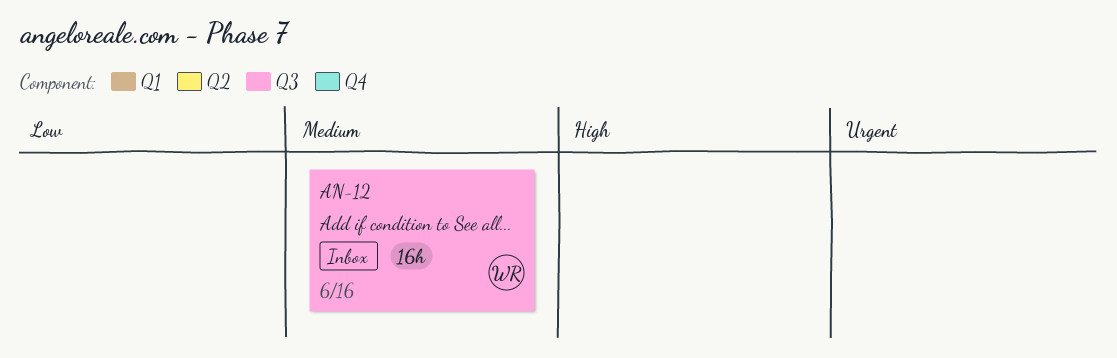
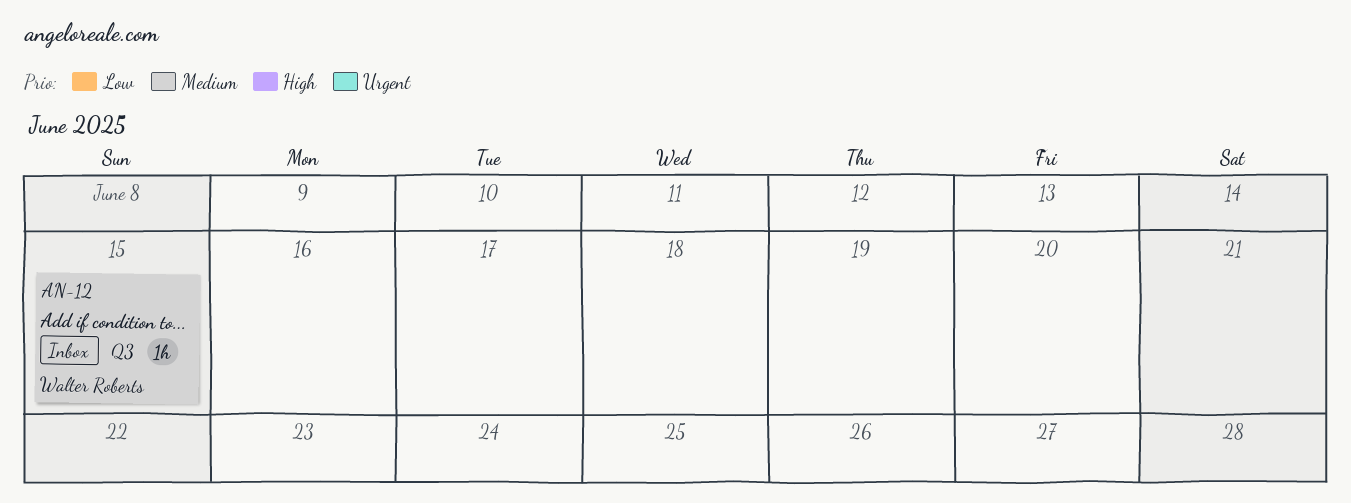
AN-12, estimate: 16h -> 1h
AN-12, due: Jun 16 -> Jun 15

